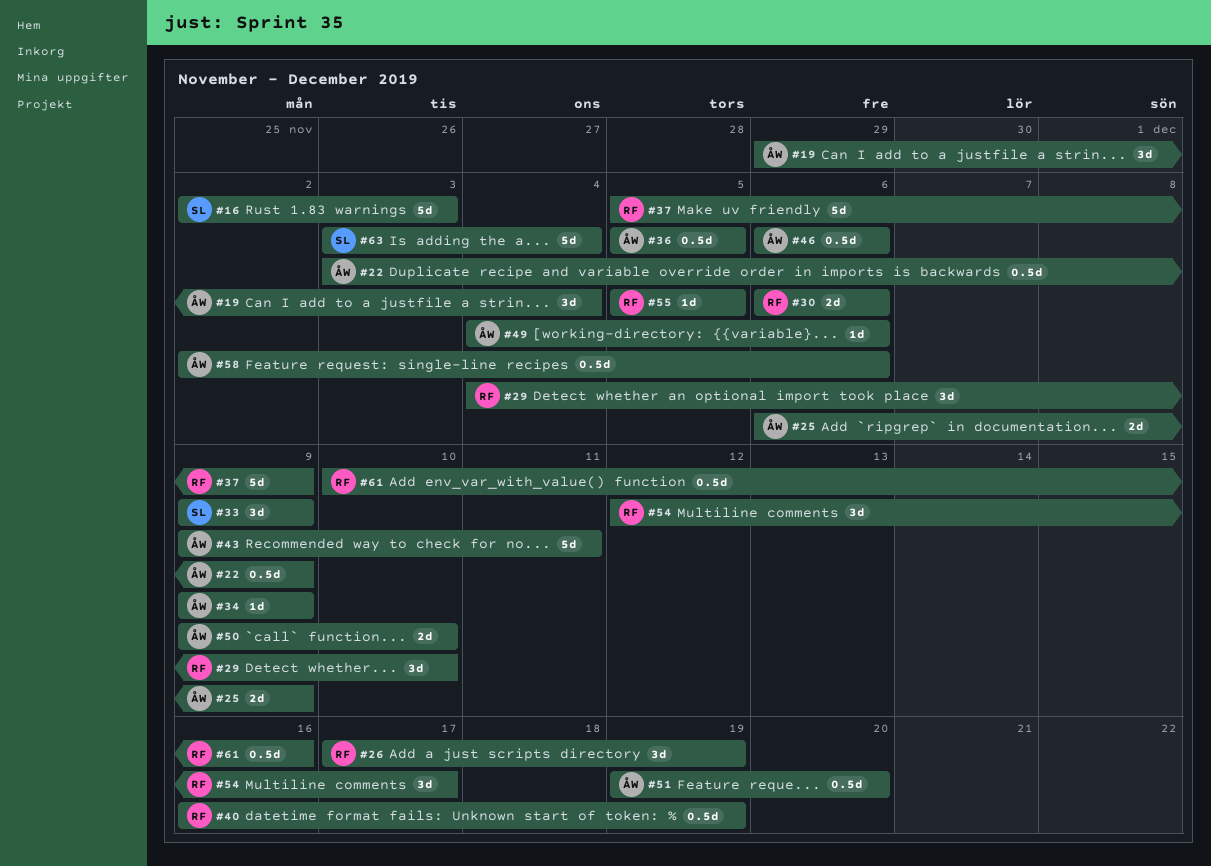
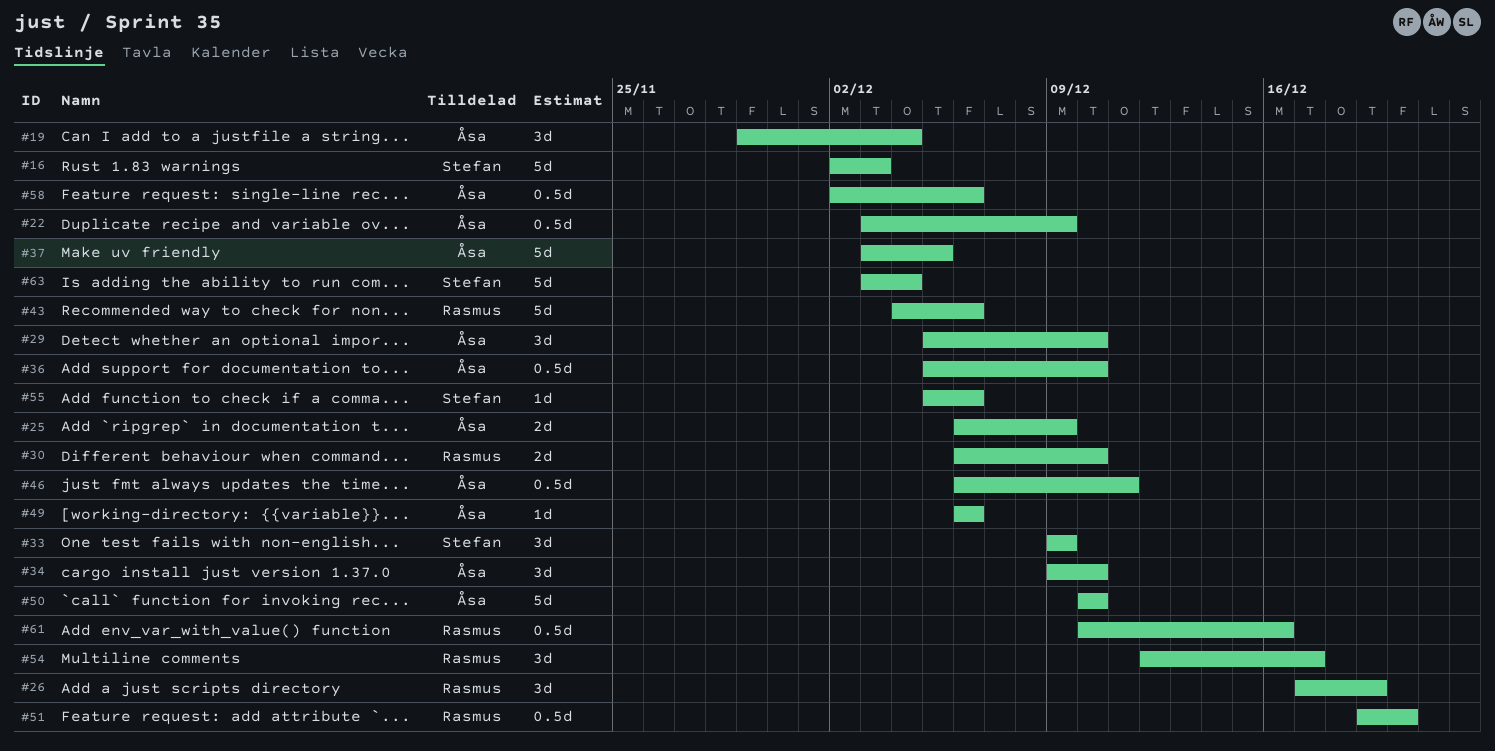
#29, owner: Rasmus -> Åsa
#29, start: Dec 4 -> Dec 5
#30, due: Dec 6 -> Dec 10
#34, estimate: 1d -> 3d
#34, due: Dec 9 -> Dec 10
#36, due: Dec 5 -> Dec 10
#37, owner: Rasmus -> Åsa
#37, start: Dec 5 -> Dec 3
#37, due: Dec 9 -> Dec 5
#40: present -> none
#43, owner: Åsa -> Rasmus
#43, start: Dec 9 -> Dec 4
#43, due: Dec 11 -> Dec 6
#46, due: Dec 6 -> Dec 11
#49, start: Dec 4 -> Dec 6
#50, estimate: 2d -> 5d
#50, start: Dec 9 -> Dec 10
#51, owner: Åsa -> Rasmus
#55, owner: Rasmus -> Stefan
#55, due: Dec 5 -> Dec 6

